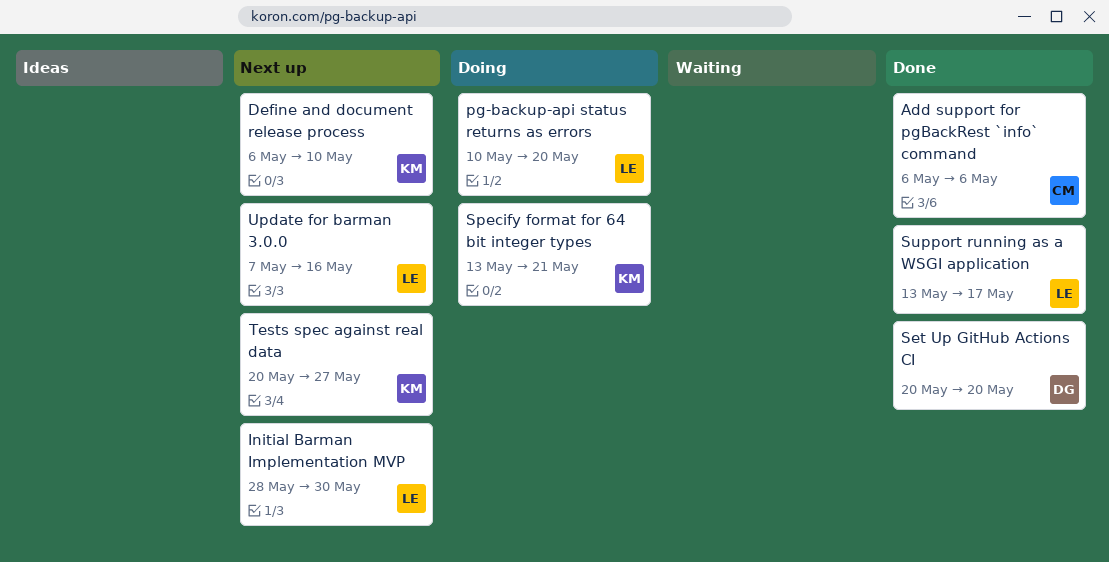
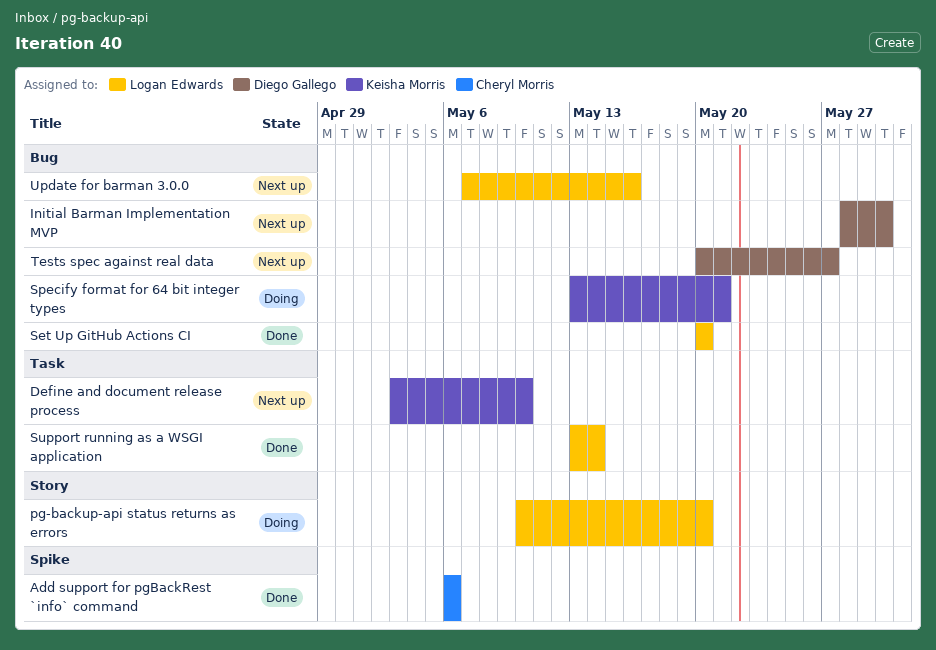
Define and document release process, start: May 6 -> May 3
Initial Barman Implementation MVP, owner: Logan Edwards -> Diego Gallego
Set Up GitHub Actions CI, owner: Diego Gallego -> Logan Edwards
Support running as a WSGI application, due: May 17 -> May 14
Tests spec against real data, owner: Keisha Morris -> Diego Gallego

